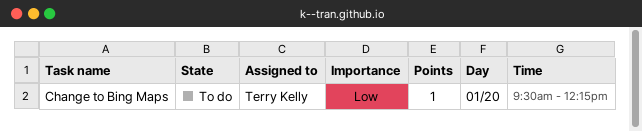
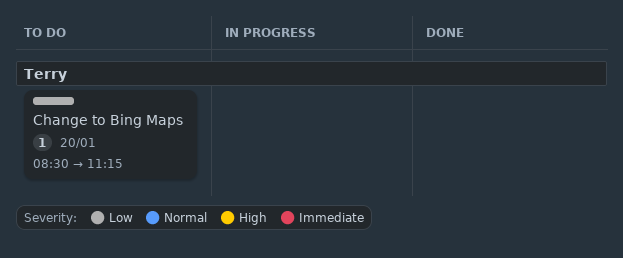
Change to Bing Maps, begins: 09:30 -> 08:30
Change to Bing Maps, ends: 12:15 -> 11:15

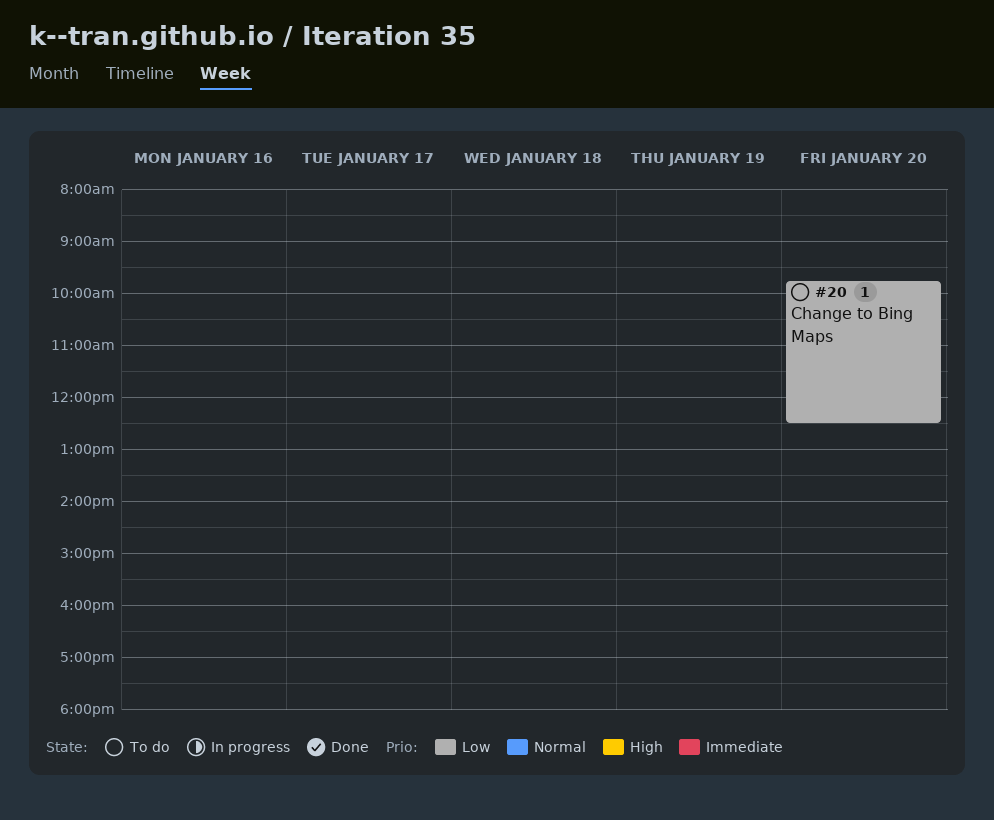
Change to Bing Maps, begins: 08:30 -> 09:45
Change to Bing Maps, ends: 11:15 -> 12:30

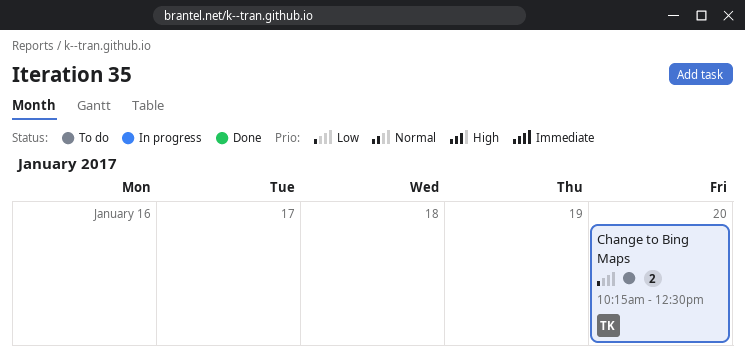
Change to Bing Maps, estimate: 1 -> 2
Change to Bing Maps, begins: 09:45 -> 10:15

